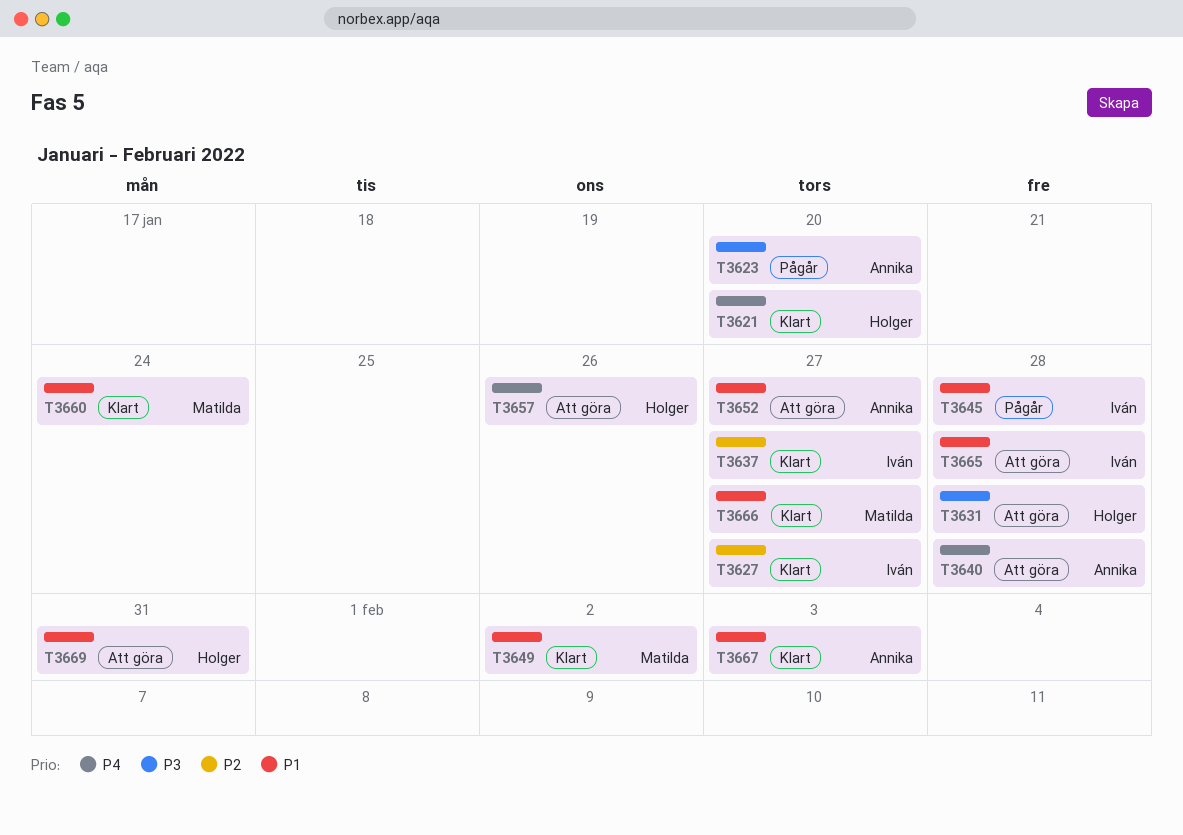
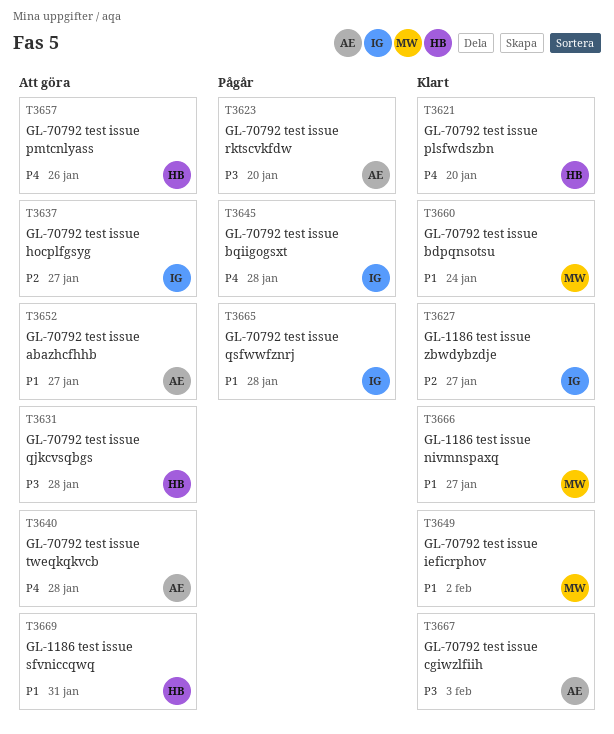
T3637, status: Klart -> Att göra
T3645, priority: P1 -> P4
T3665, status: Att göra -> Pågår
T3667, priority: P1 -> P3

